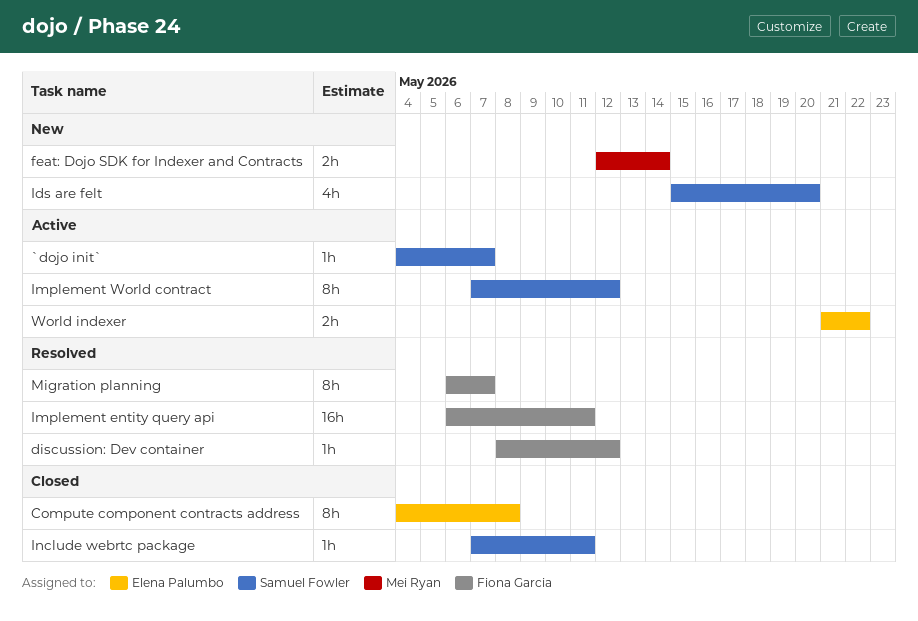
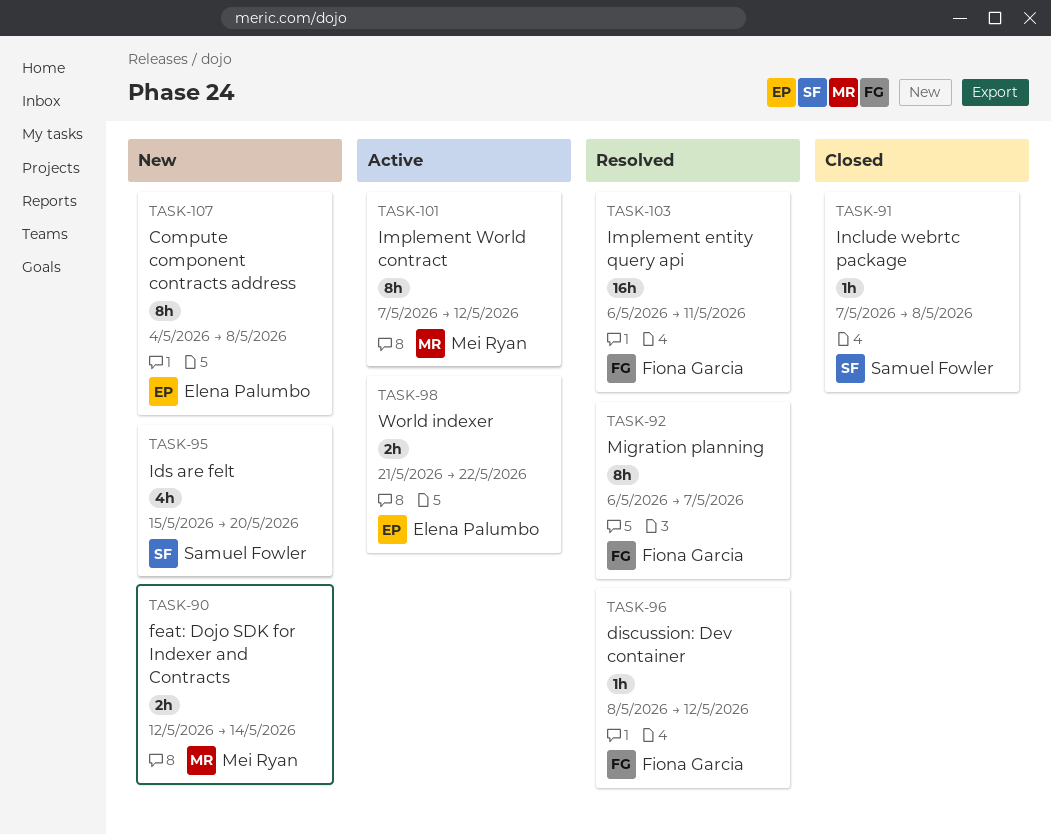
`dojo init`: present -> none
Compute component contracts address, status: Closed -> New
Implement World contract, owner: Samuel Fowler -> Mei Ryan
Include webrtc package, due: May 11 -> May 8

